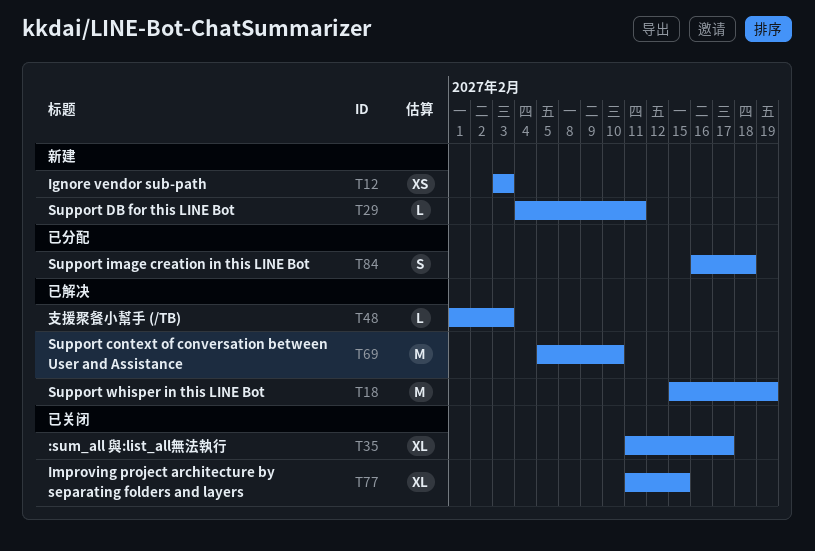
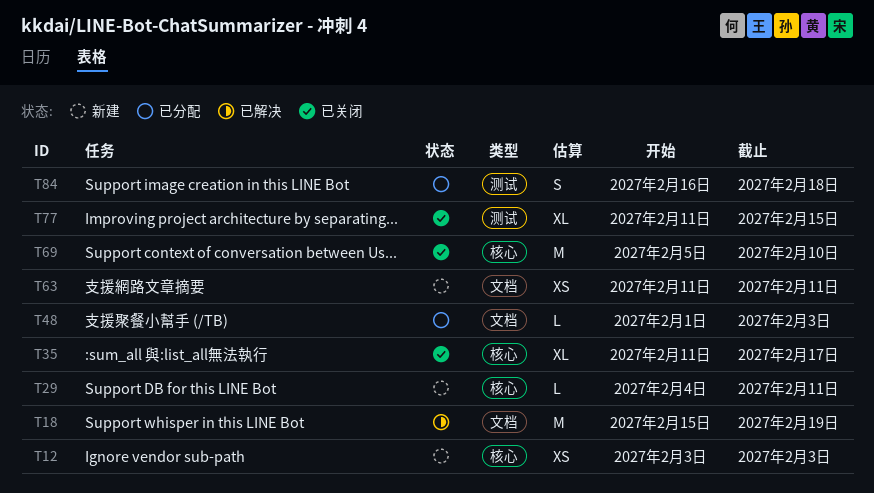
T48, status: 已解决 -> 已分配
T63: none -> present
T69, status: 已解决 -> 已关闭

